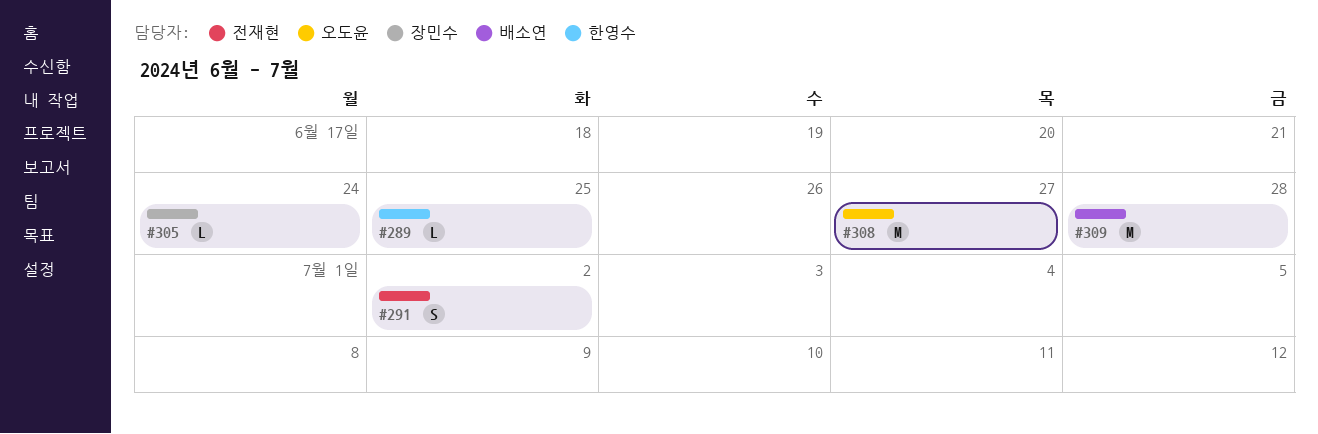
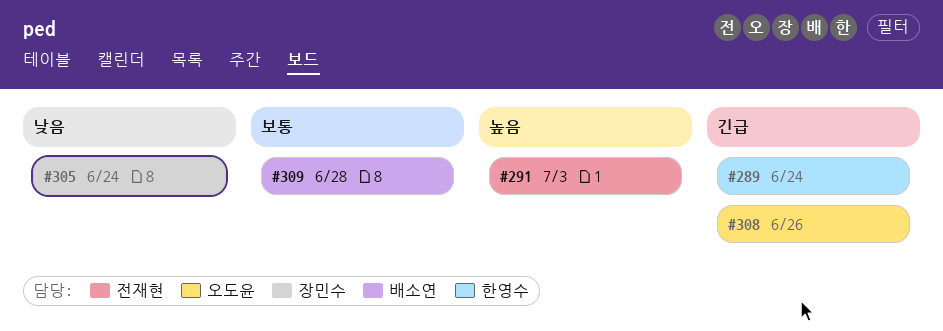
#289, due: Jun 25 -> Jun 24
#291, due: Jul 2 -> Jul 3
#308, due: Jun 27 -> Jun 26

